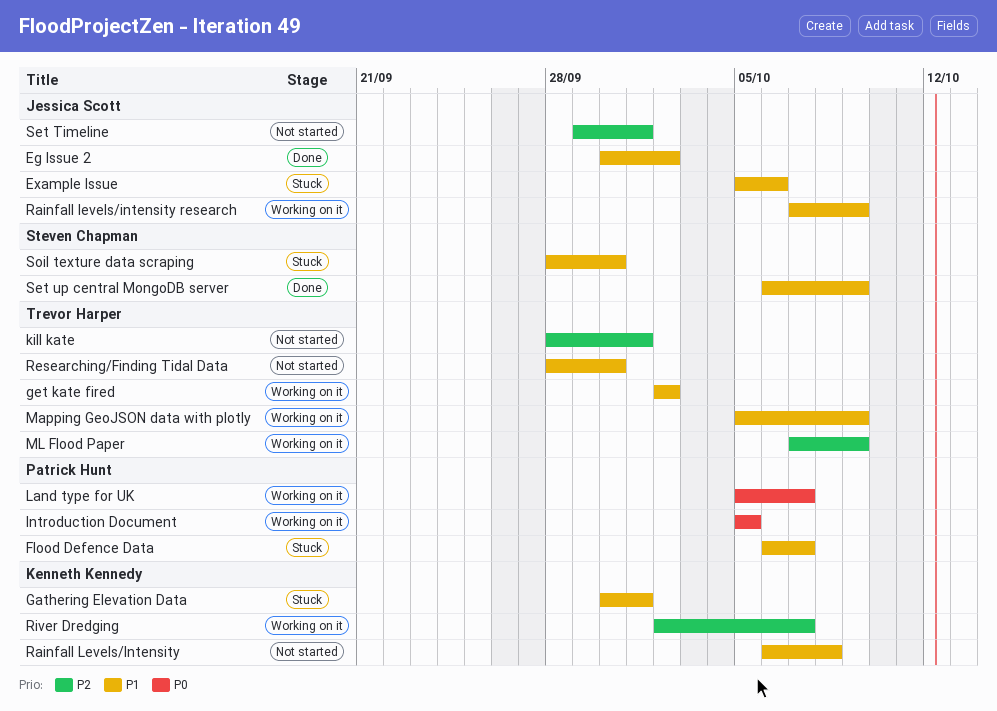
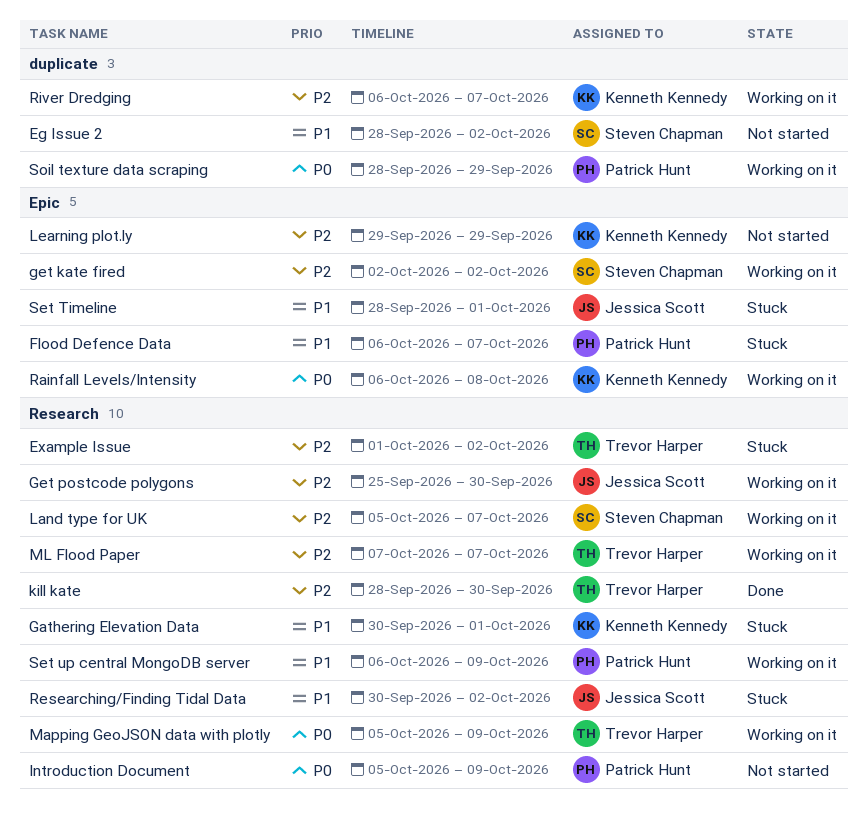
Eg Issue 2, status: Done -> Not started
Eg Issue 2, owner: Jessica Scott -> Steven Chapman
Eg Issue 2, start: Sep 30 -> Sep 28
Example Issue, owner: Jessica Scott -> Trevor Harper
Example Issue, priority: P1 -> P2
Example Issue, start: Oct 5 -> Oct 1
Example Issue, due: Oct 6 -> Oct 2
get kate fired, owner: Trevor Harper -> Steven Chapman
get kate fired, priority: P1 -> P2
Get postcode polygons: none -> present
Introduction Document, status: Working on it -> Not started
Introduction Document, due: Oct 5 -> Oct 9
kill kate, status: Not started -> Done
kill kate, due: Oct 1 -> Sep 30
Land type for UK, owner: Patrick Hunt -> Steven Chapman
Land type for UK, priority: P0 -> P2
Learning plot.ly: none -> present
Mapping GeoJSON data with plotly, priority: P1 -> P0
ML Flood Paper, due: Oct 9 -> Oct 7
Rainfall Levels/Intensity, status: Not started -> Working on it
Rainfall Levels/Intensity, priority: P1 -> P0
Rainfall levels/intensity research: present -> none
Researching/Finding Tidal Data, status: Not started -> Stuck
Researching/Finding Tidal Data, owner: Trevor Harper -> Jessica Scott
Researching/Finding Tidal Data, start: Sep 28 -> Sep 30
Researching/Finding Tidal Data, due: Sep 30 -> Oct 2
River Dredging, start: Oct 2 -> Oct 6
Set Timeline, status: Not started -> Stuck
Set Timeline, priority: P2 -> P1
Set Timeline, start: Sep 29 -> Sep 28
Set up central MongoDB server, status: Done -> Working on it
Set up central MongoDB server, owner: Steven Chapman -> Patrick Hunt
Soil texture data scraping, status: Stuck -> Working on it
Soil texture data scraping, owner: Steven Chapman -> Patrick Hunt
Soil texture data scraping, priority: P1 -> P0
Soil texture data scraping, due: Sep 30 -> Sep 29

